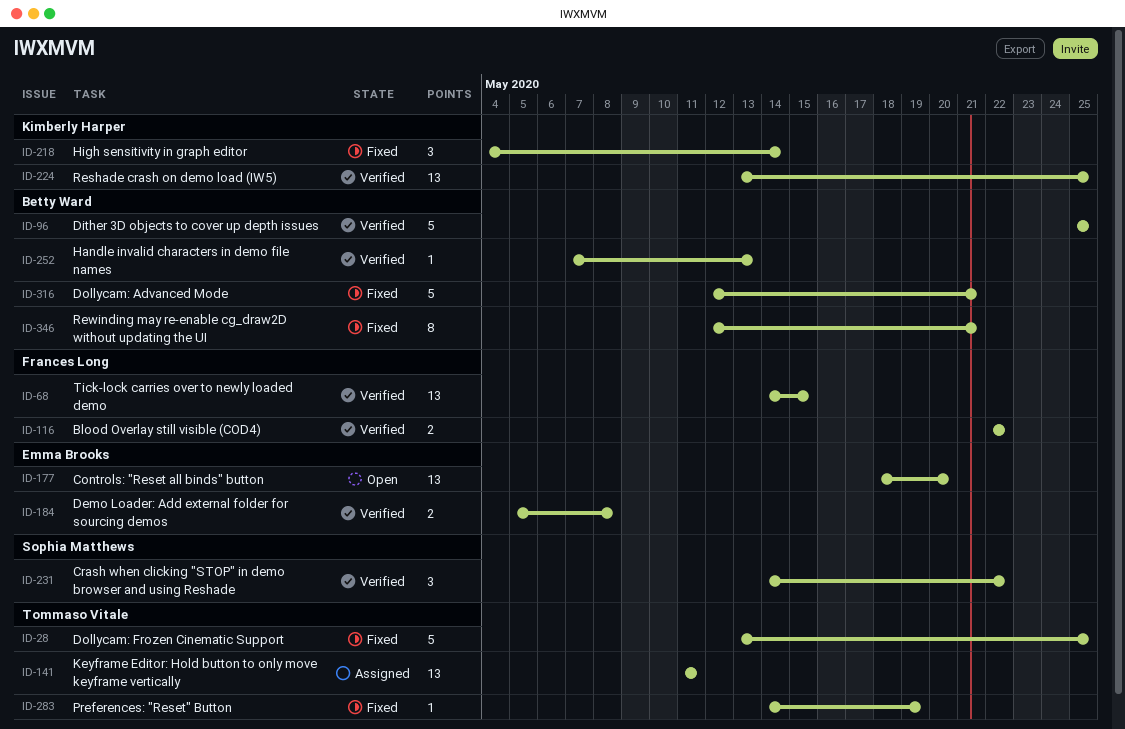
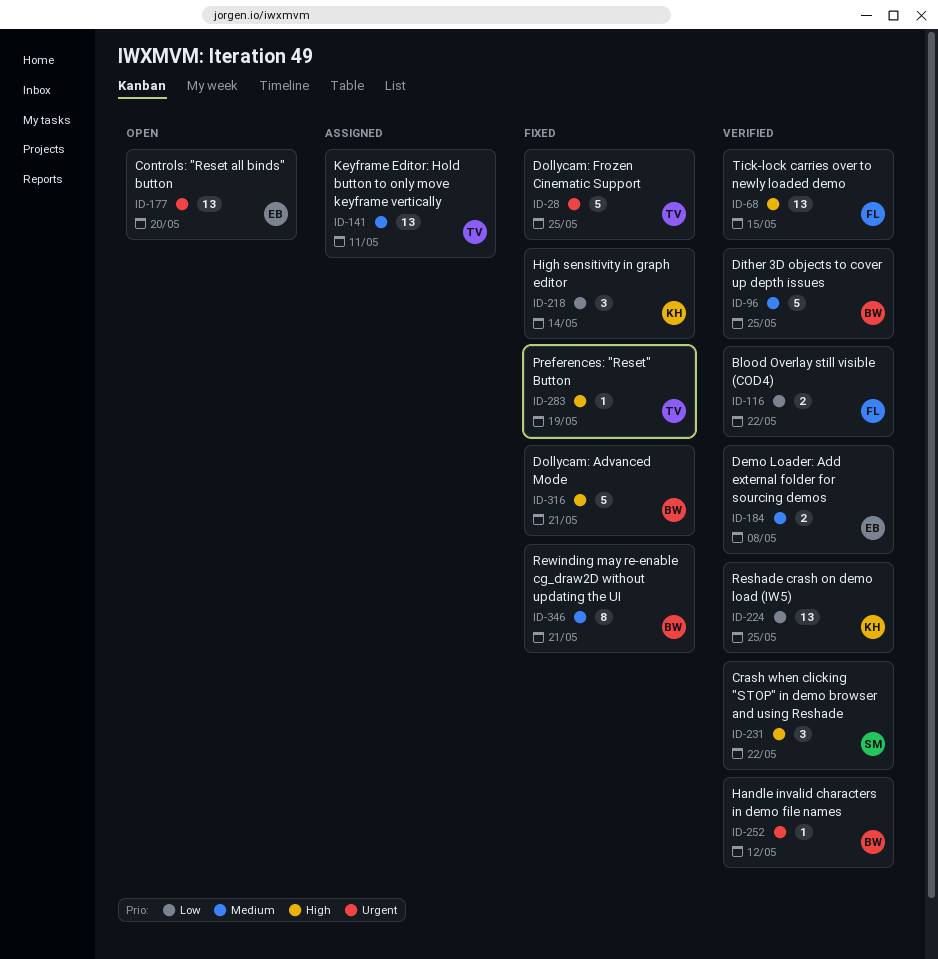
ID-252, due: May 13 -> May 12

